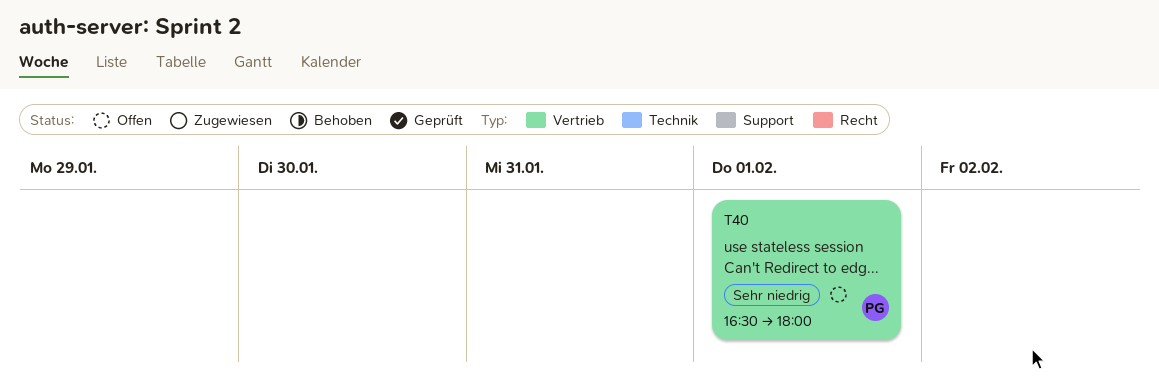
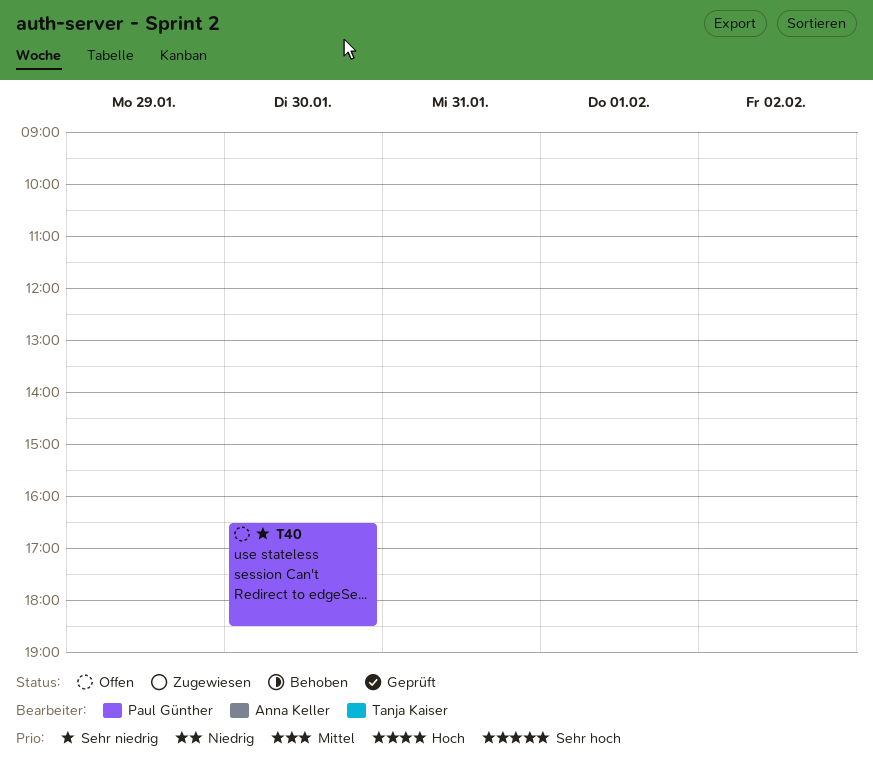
T40, day: Feb 1 -> Jan 30
T40, ends: 18:00 -> 18:30

